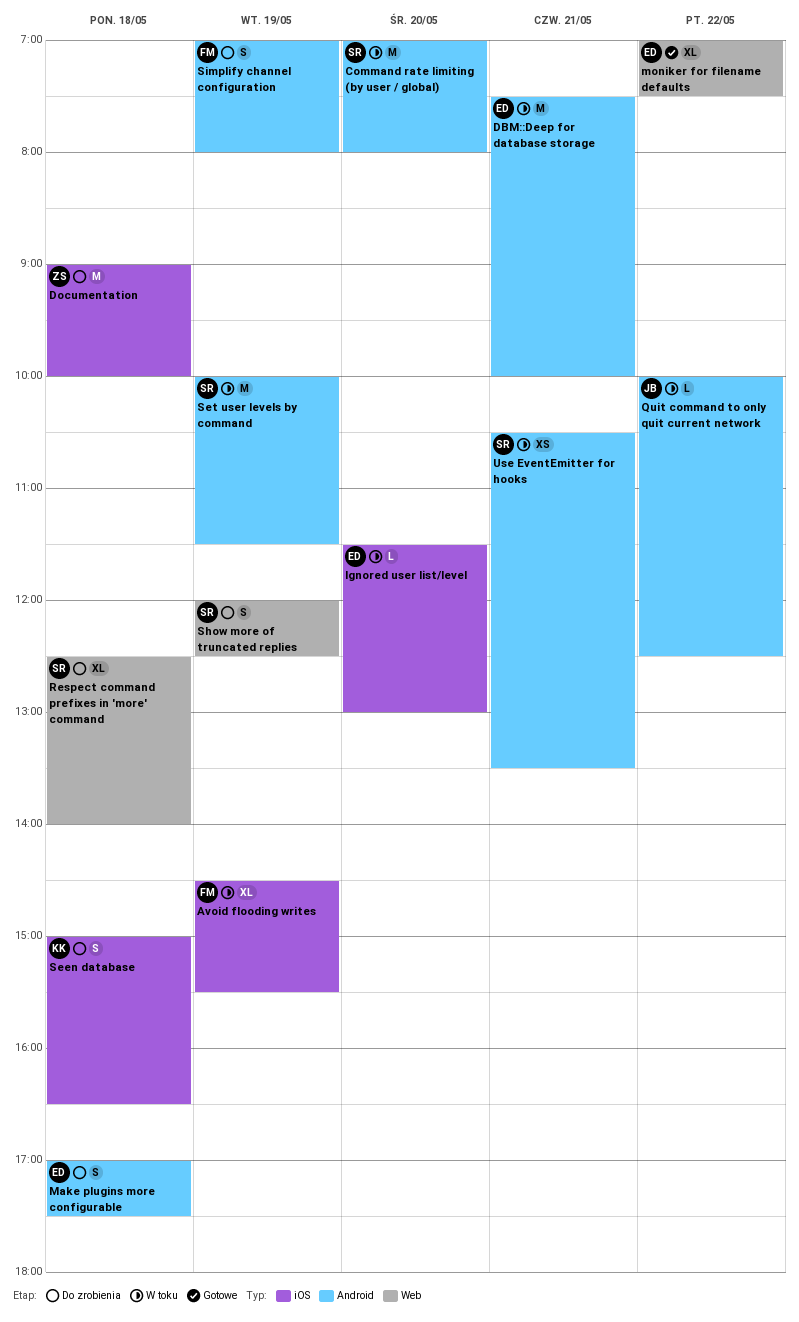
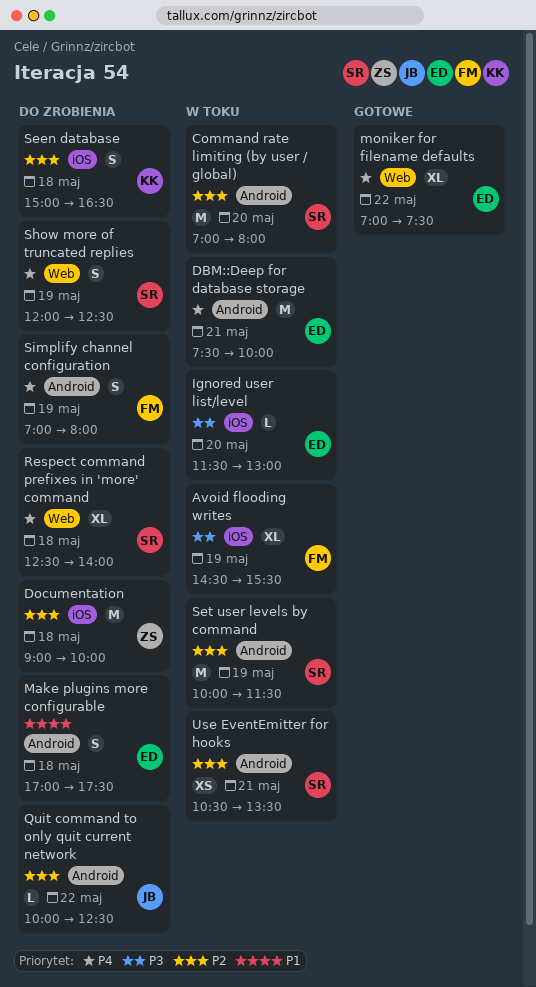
Quit command to only quit current network, status: W toku -> Do zrobienia

